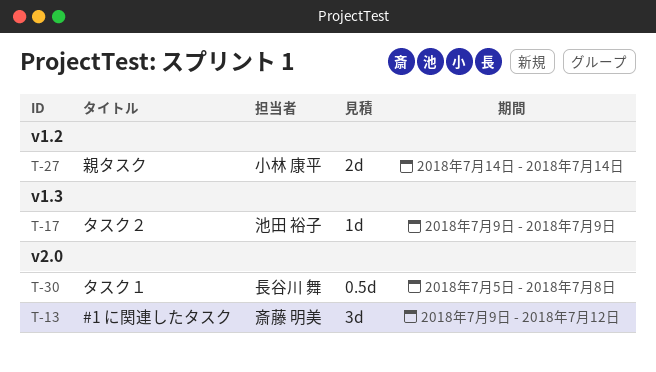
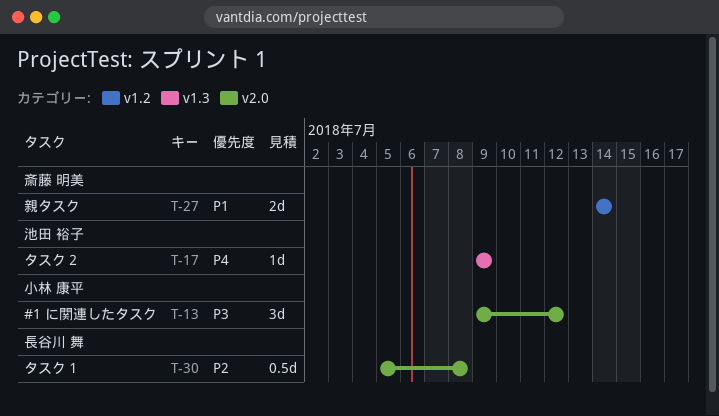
T-13, owner: 斎藤 明美 -> 小林 康平
T-27, owner: 小林 康平 -> 斎藤 明美

